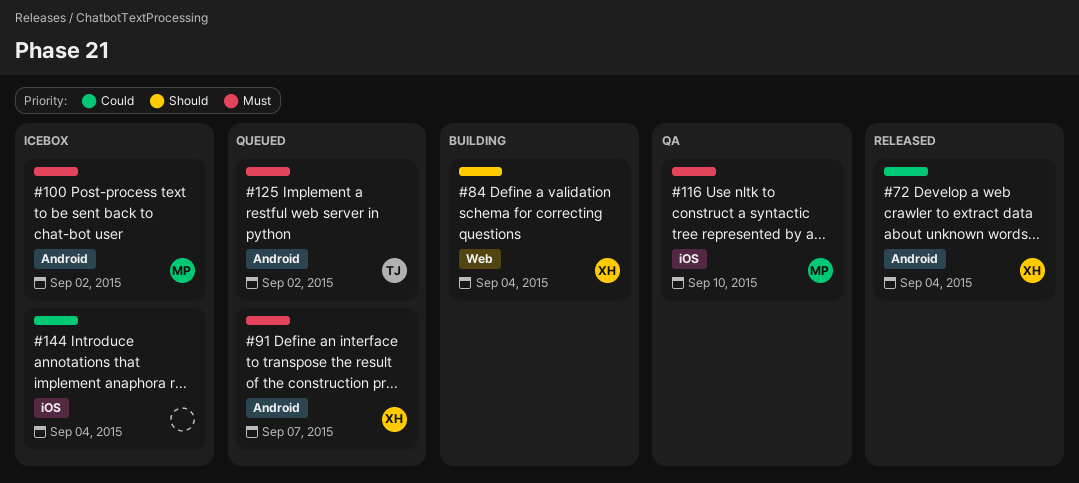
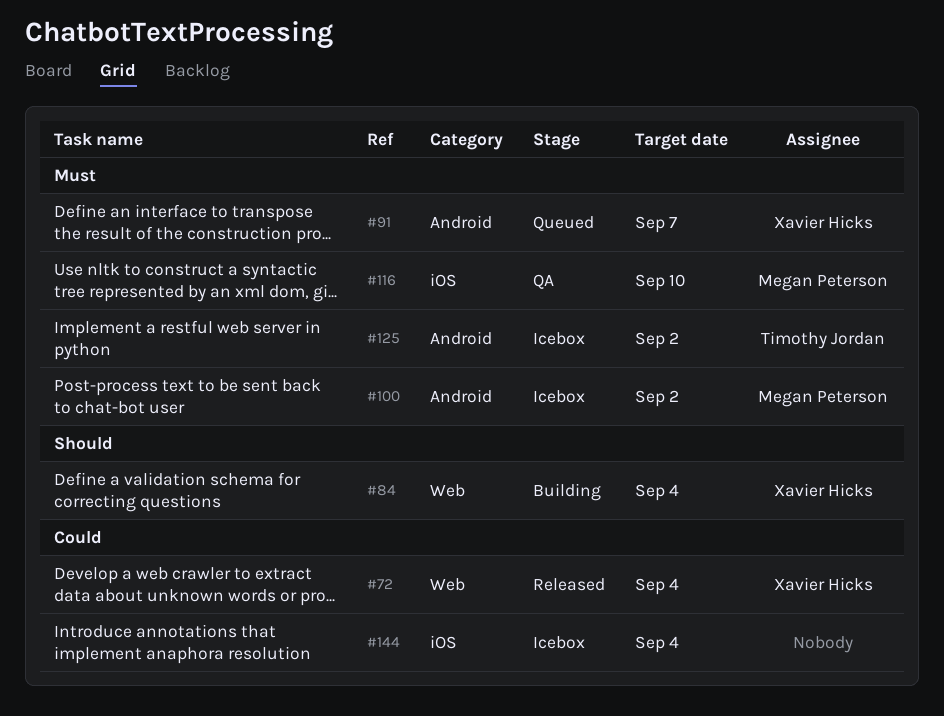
#72, label: Android -> Web
#125, status: Queued -> Icebox

